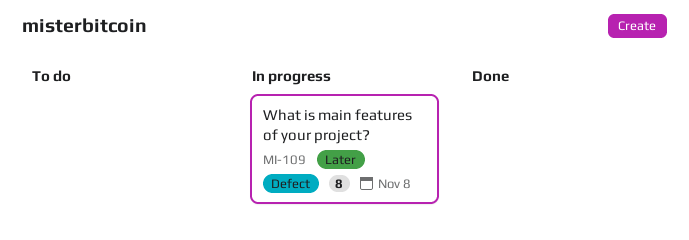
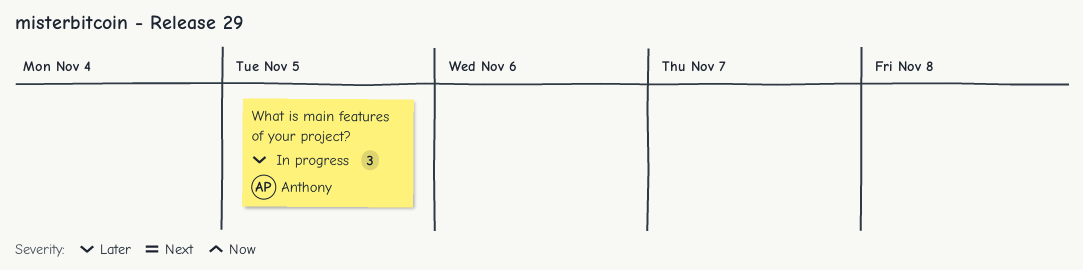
What is main features of your project?, estimate: 8 -> 3
What is main features of your project?, due: Nov 8 -> Nov 5

